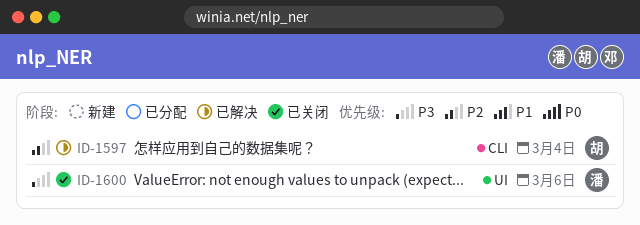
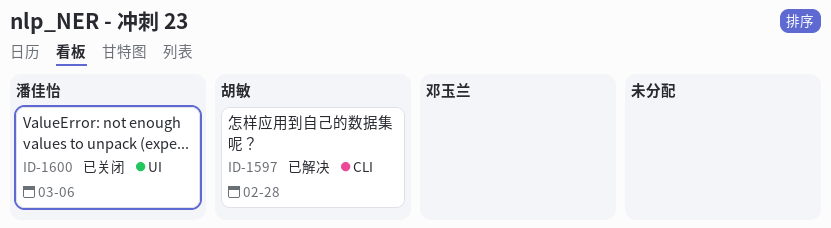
ID-1597, due: Mar 4 -> Feb 28

